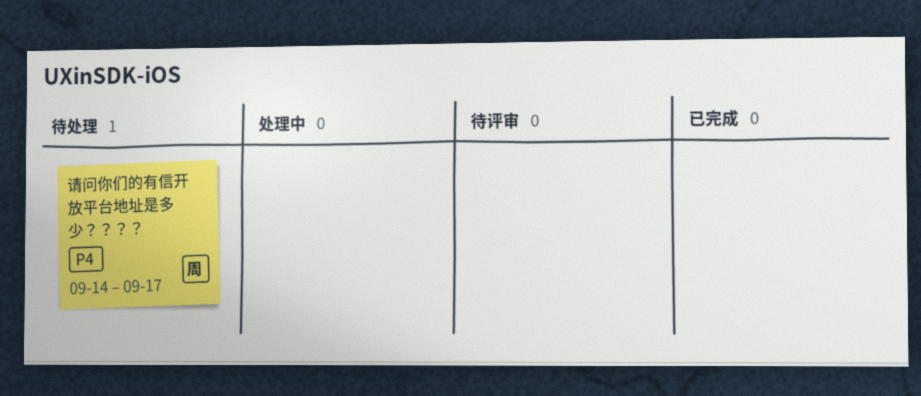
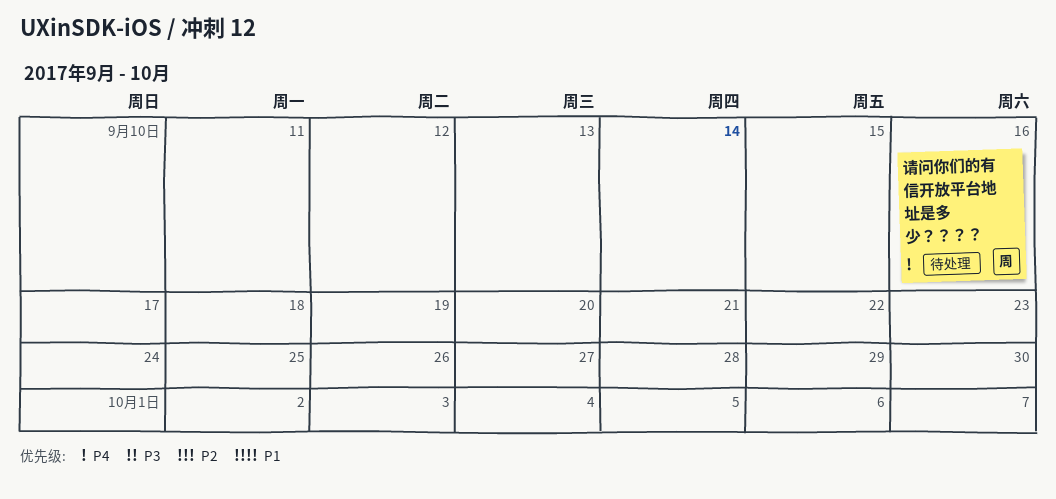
请问你们的有信开放平台地址是多少？？？？, due: Sep 17 -> Sep 16

